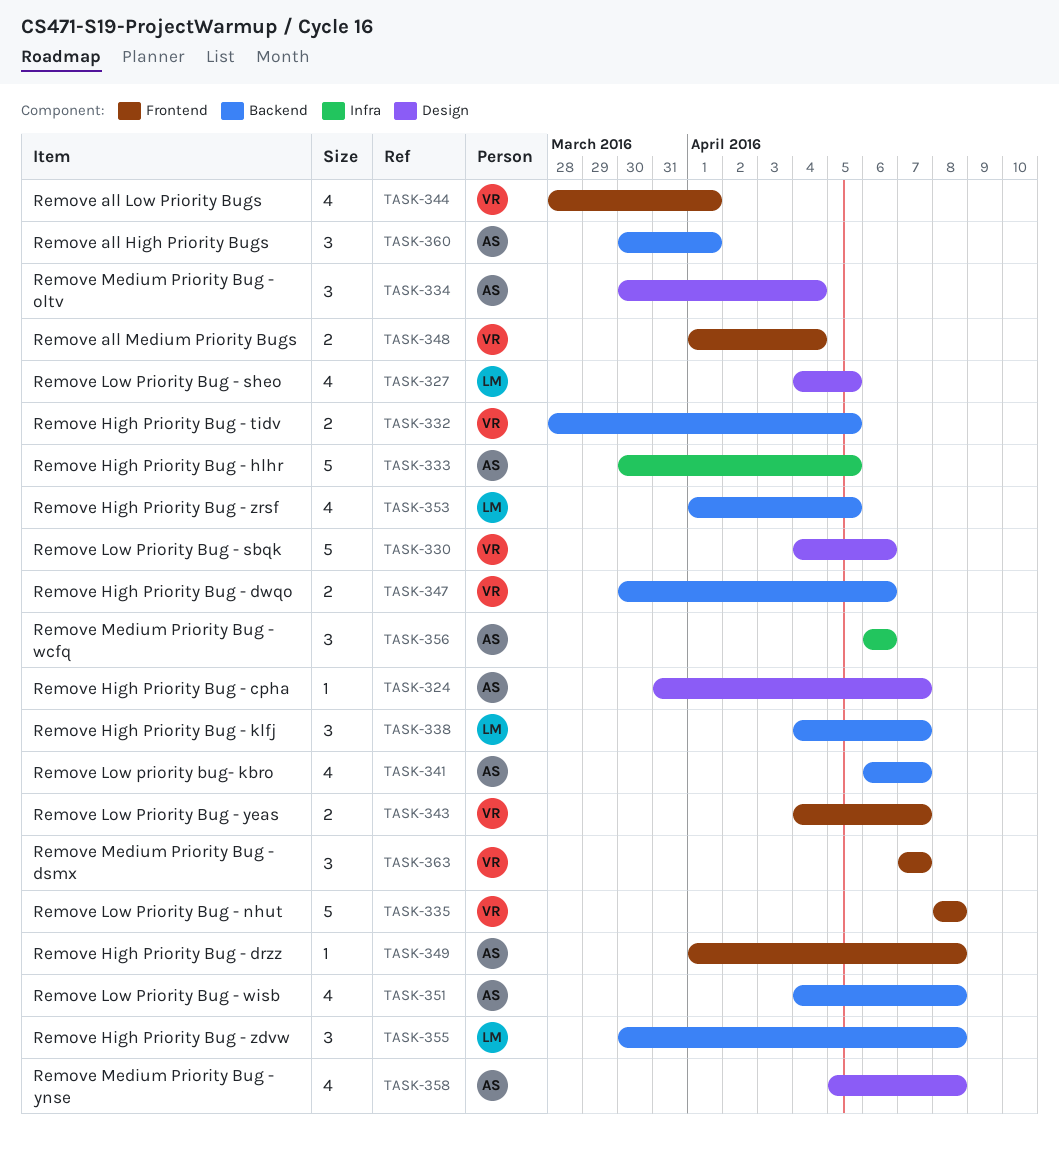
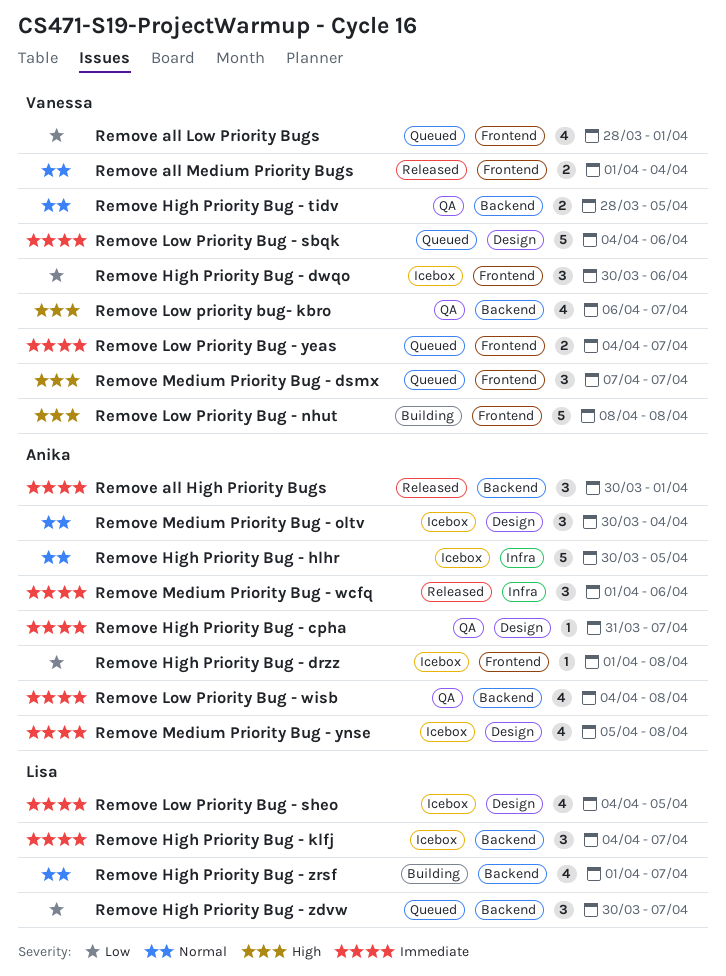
Remove High Priority Bug - dwqo, label: Backend -> Frontend
Remove High Priority Bug - dwqo, estimate: 2 -> 3
Remove High Priority Bug - zdvw, due: Apr 8 -> Apr 7
Remove High Priority Bug - zrsf, due: Apr 5 -> Apr 7
Remove Low priority bug- kbro, owner: Anika -> Vanessa
Remove Medium Priority Bug - wcfq, start: Apr 6 -> Apr 1

